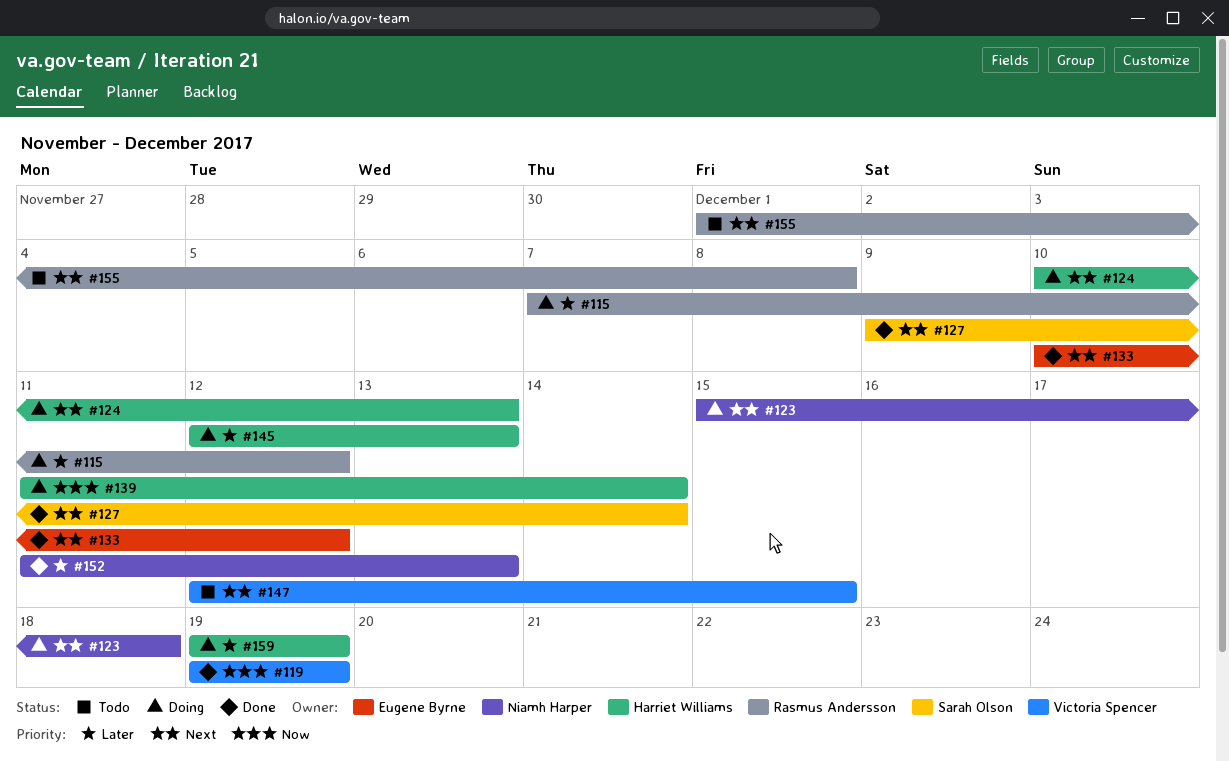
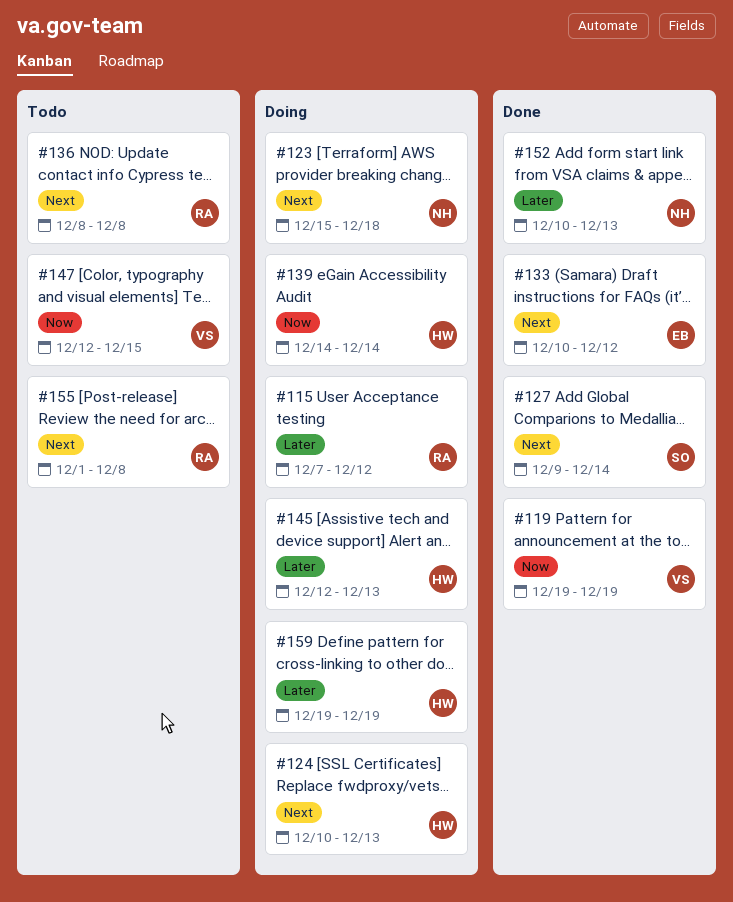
#136: none -> present
#139, start: Dec 11 -> Dec 14
#147, priority: Next -> Now
#152, start: Dec 11 -> Dec 10

